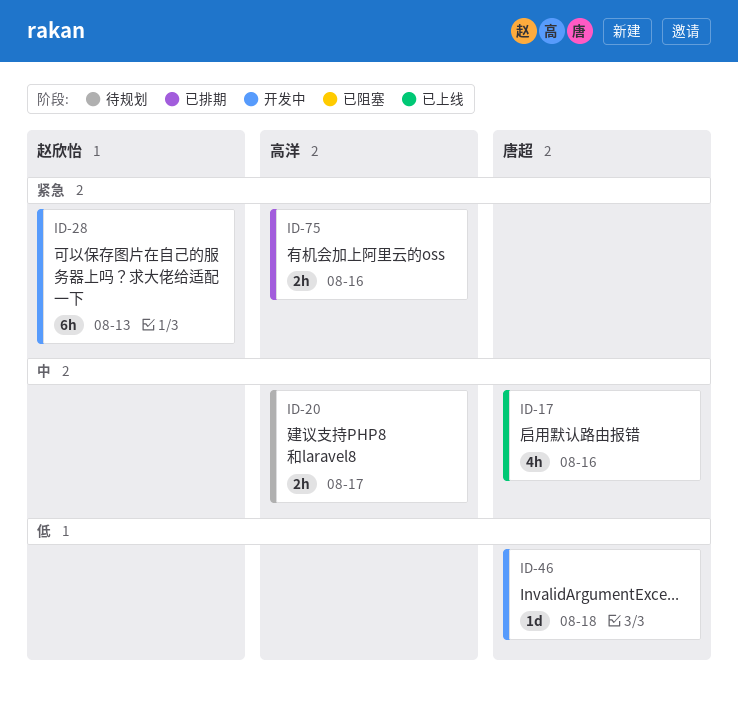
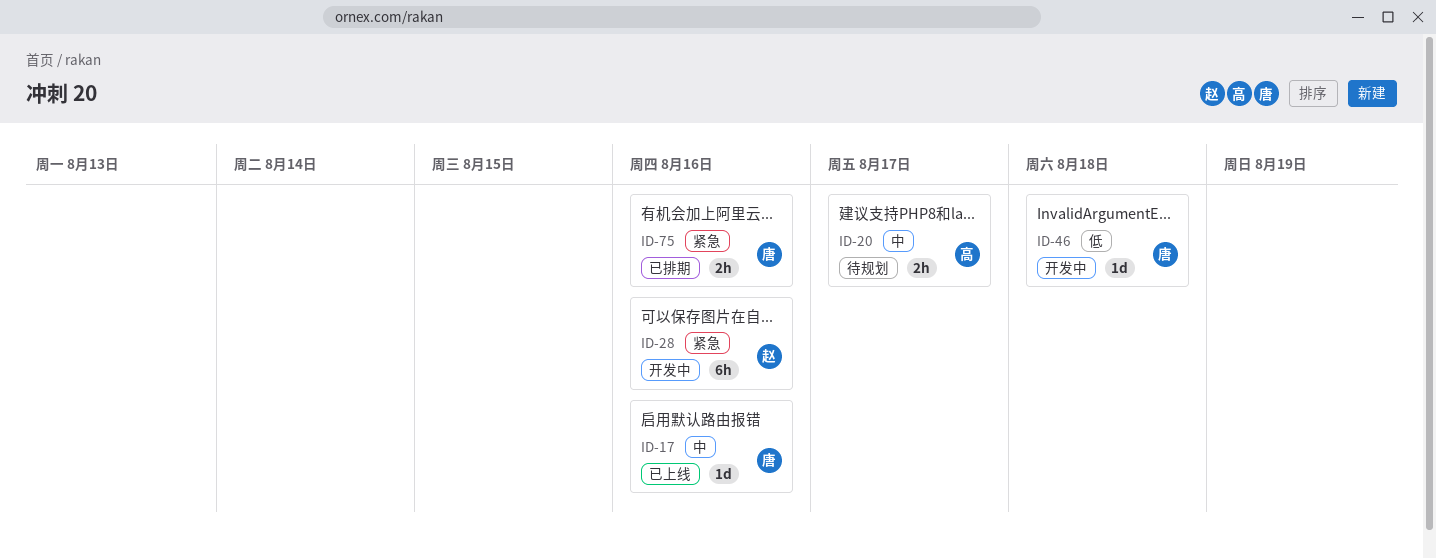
ID-17, estimate: 4h -> 1d
ID-28, due: Aug 13 -> Aug 16
ID-75, owner: 高洋 -> 唐超

